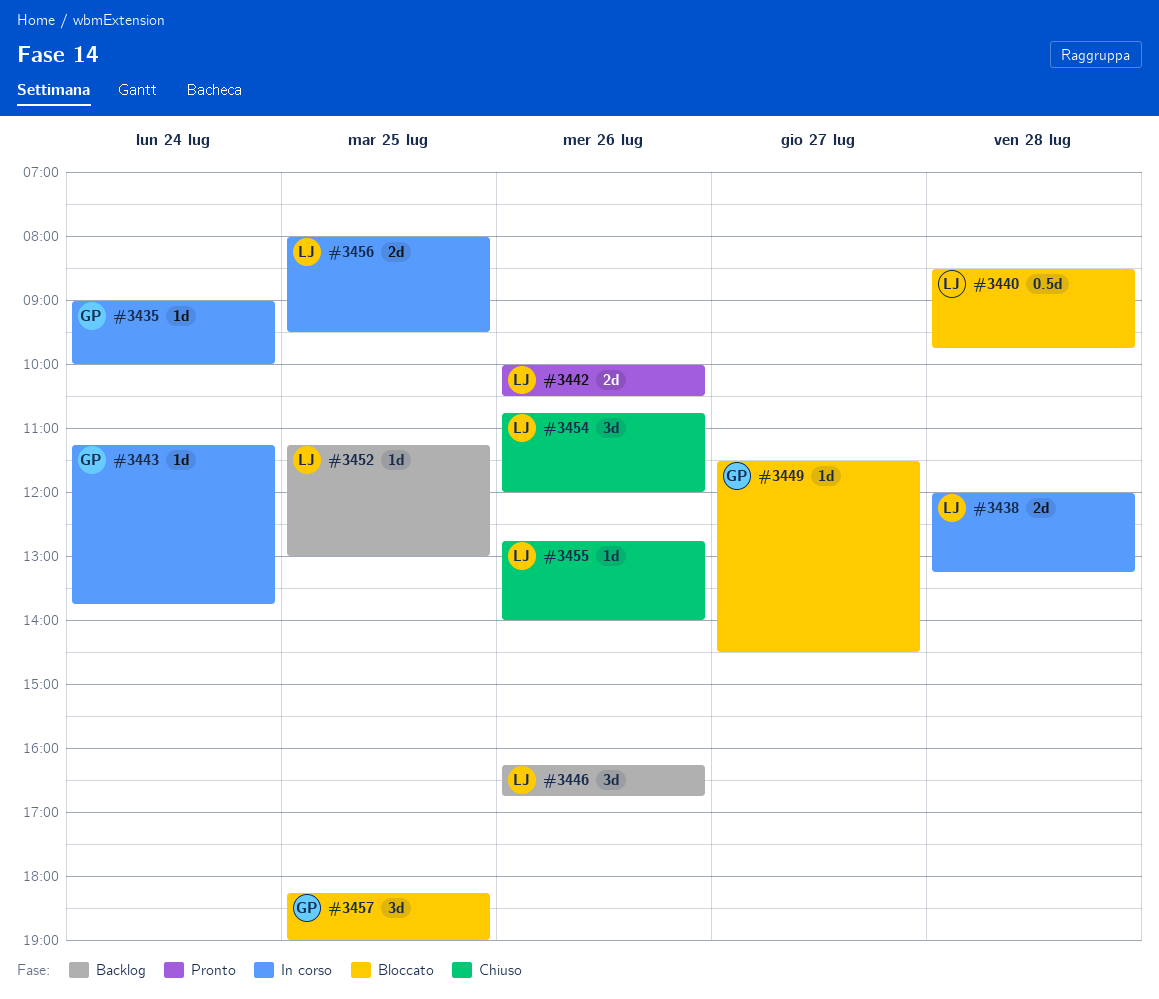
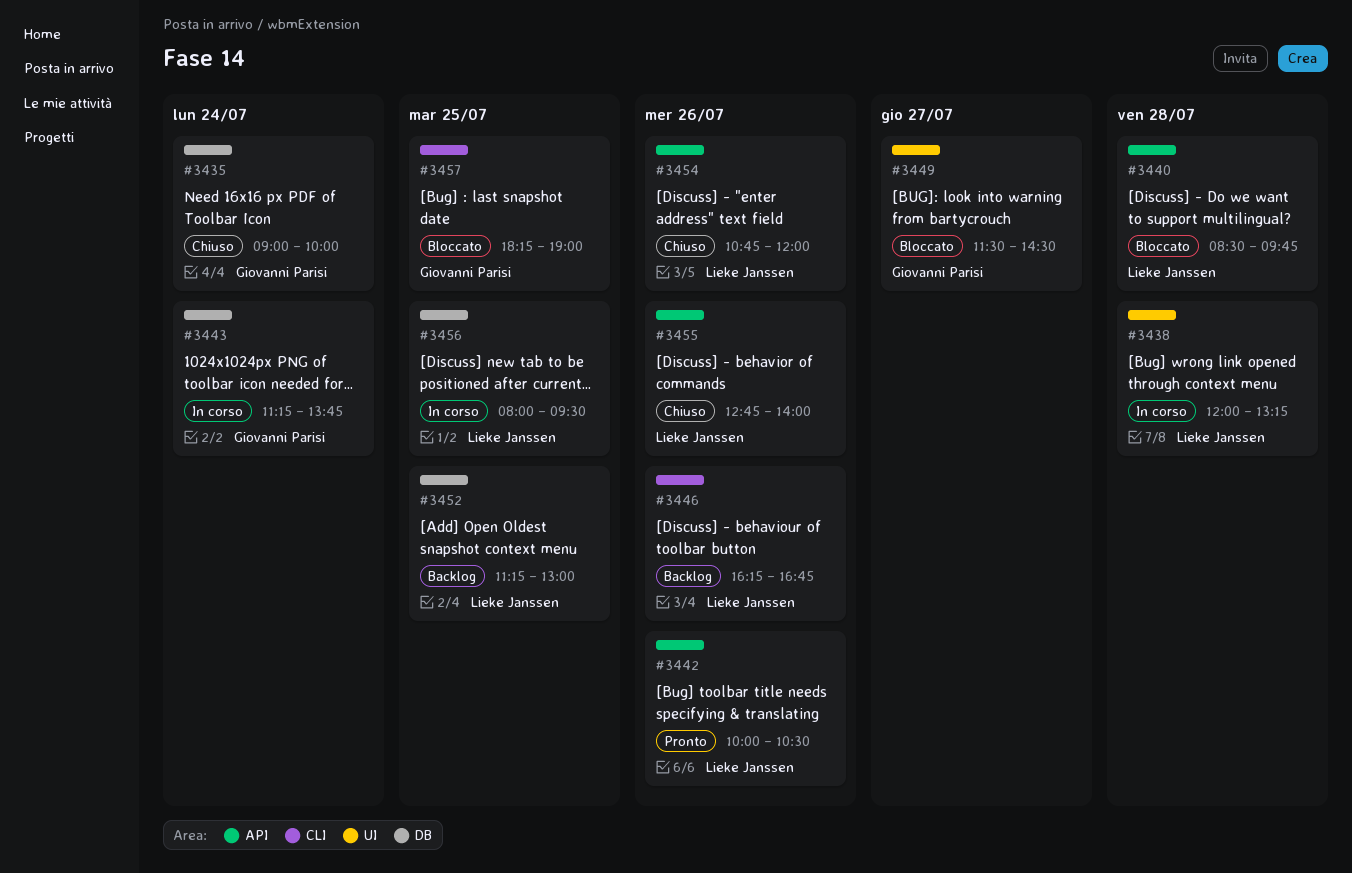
#3435, status: In corso -> Chiuso

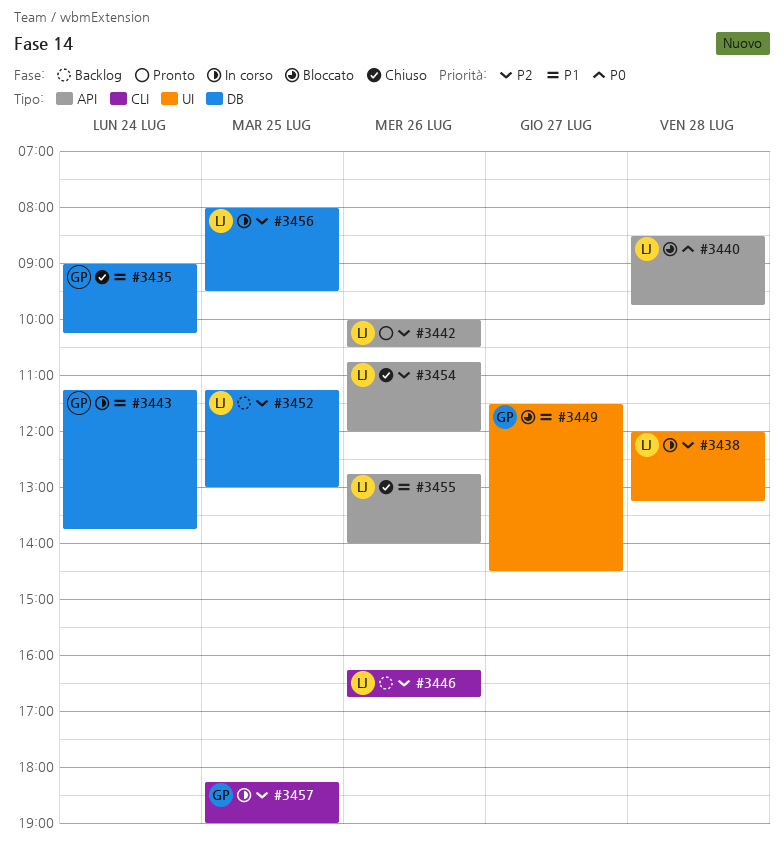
#3435, ends: 10:00 -> 10:15
#3457, status: Bloccato -> In corso

